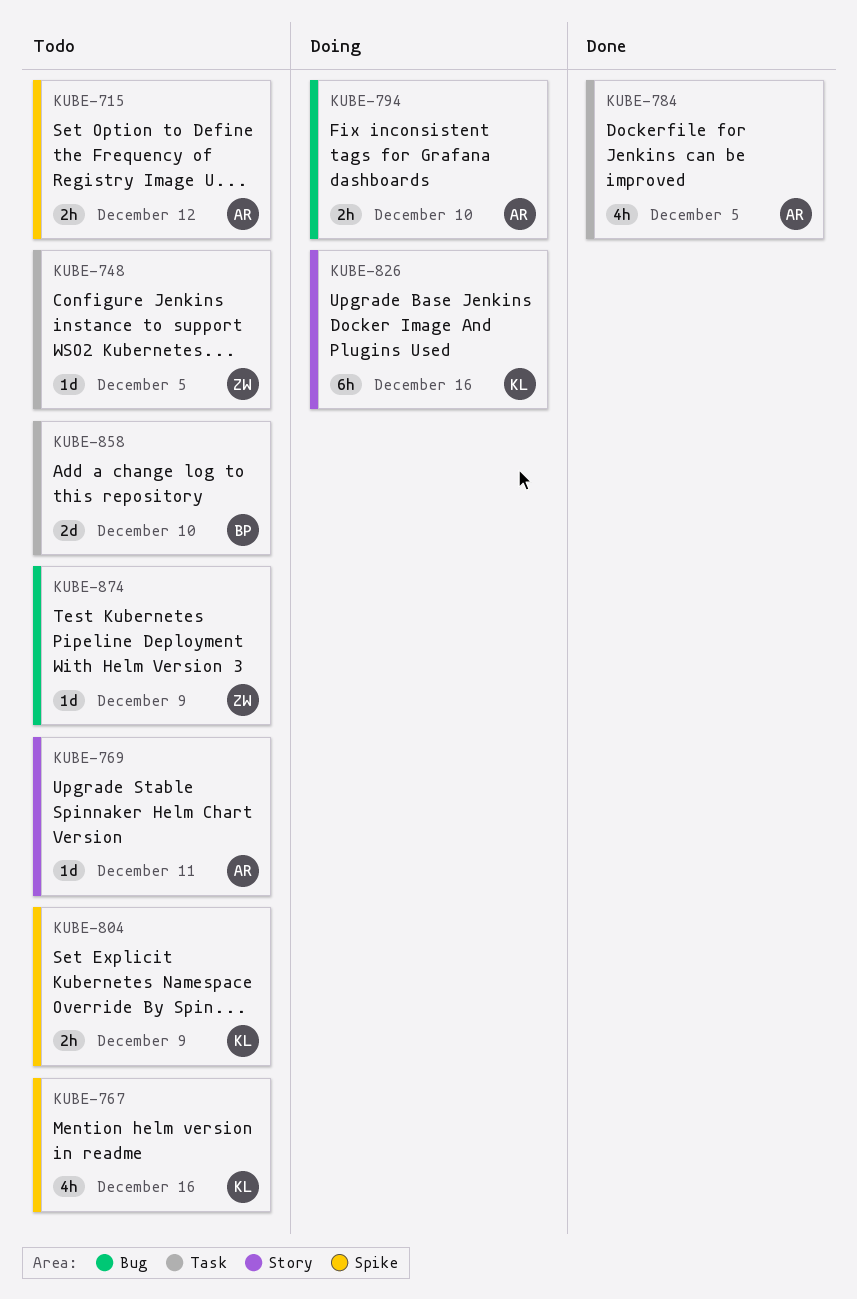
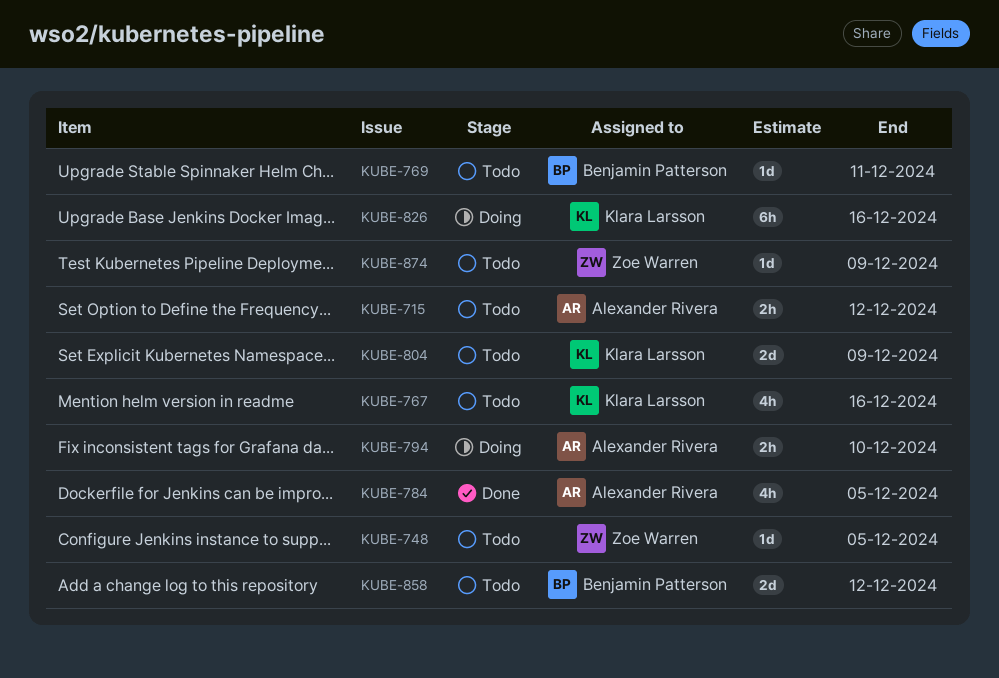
KUBE-769, owner: Alexander Rivera -> Benjamin Patterson
KUBE-804, estimate: 2h -> 2d
KUBE-858, due: Dec 10 -> Dec 12

